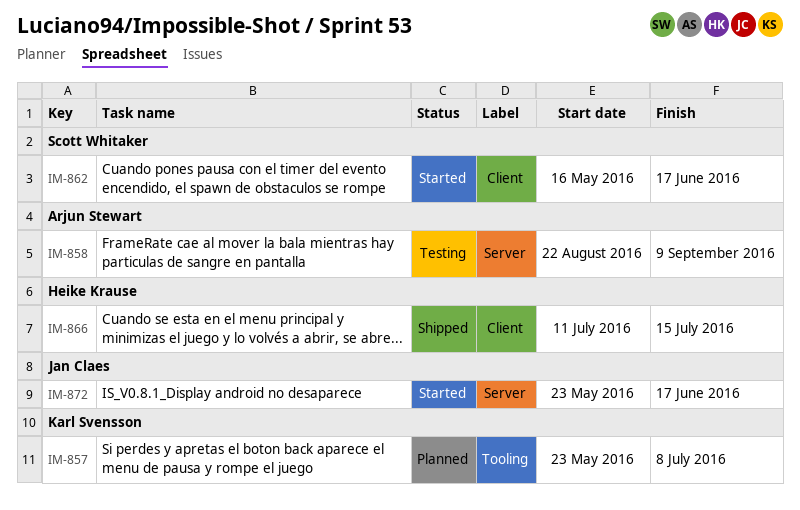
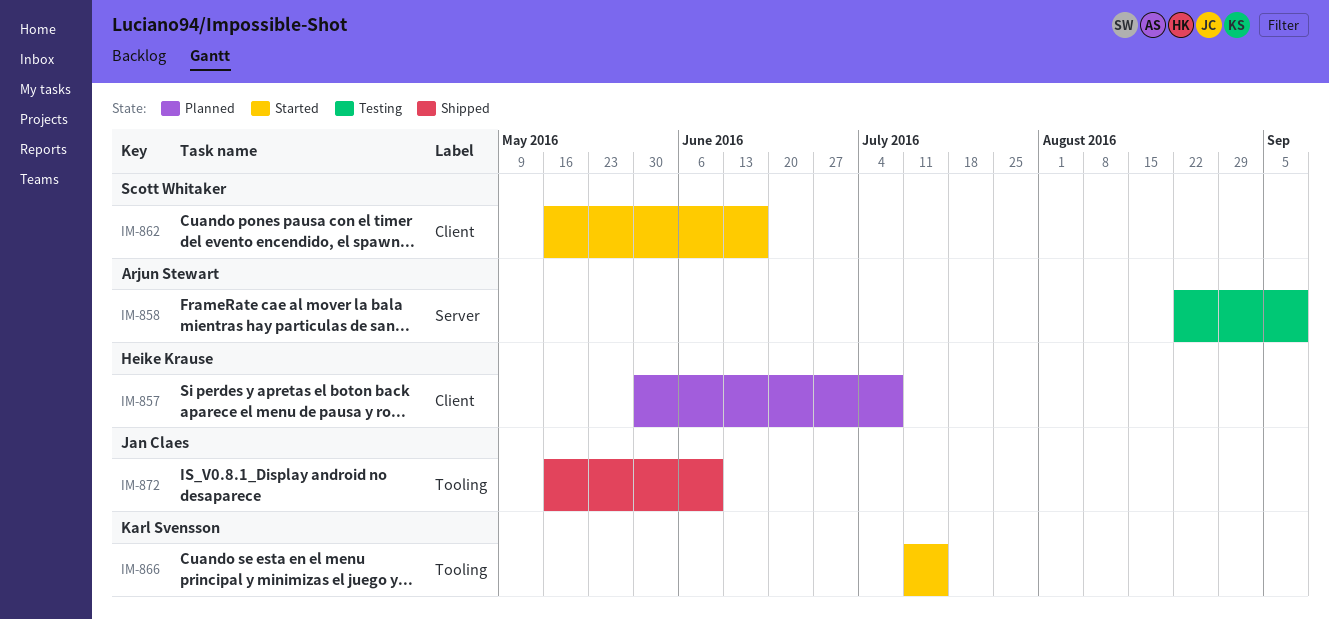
IM-857, owner: Karl Svensson -> Heike Krause
IM-857, label: Tooling -> Client
IM-857, start: May 23 -> May 30
IM-866, status: Shipped -> Started
IM-866, owner: Heike Krause -> Karl Svensson
IM-866, label: Client -> Tooling
IM-872, status: Started -> Shipped
IM-872, label: Server -> Tooling
IM-872, start: May 23 -> May 16
IM-872, due: Jun 17 -> Jun 10

